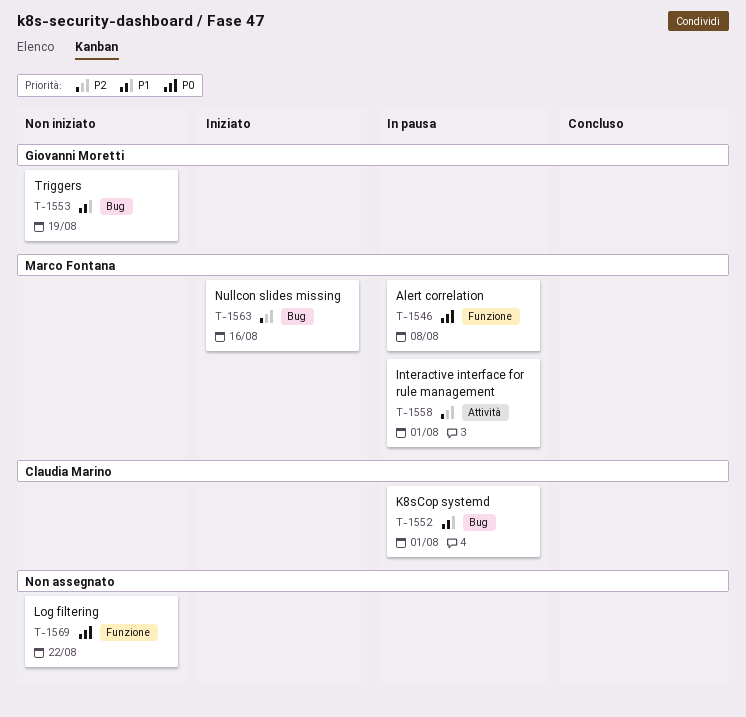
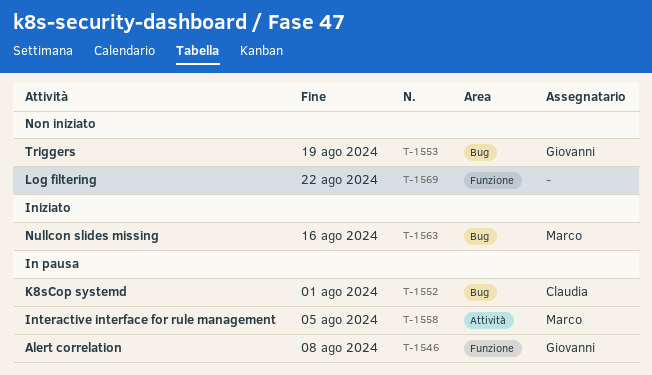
T-1546, owner: Marco Fontana -> Giovanni Moretti
T-1558, due: Aug 1 -> Aug 5

